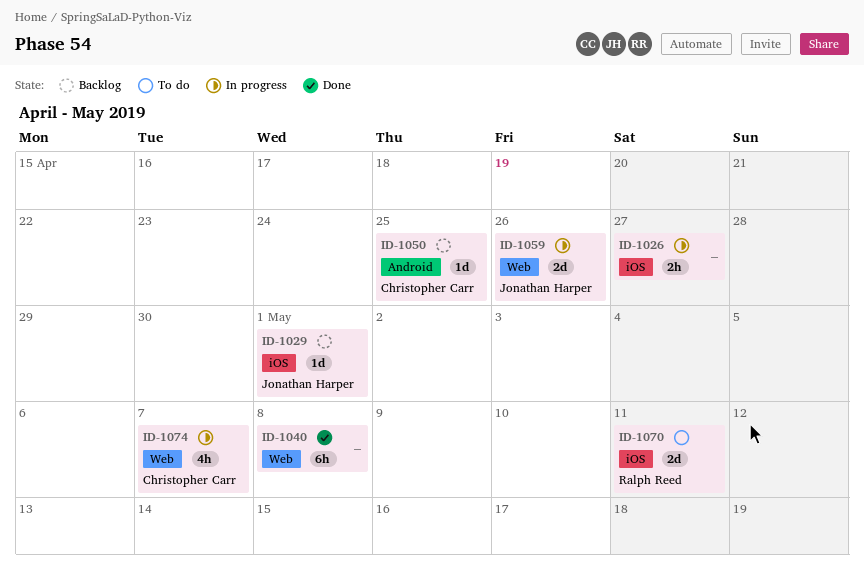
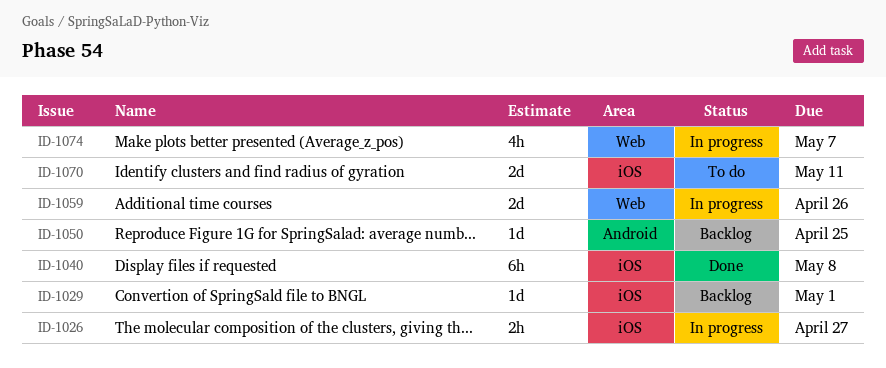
ID-1040, label: Web -> iOS

